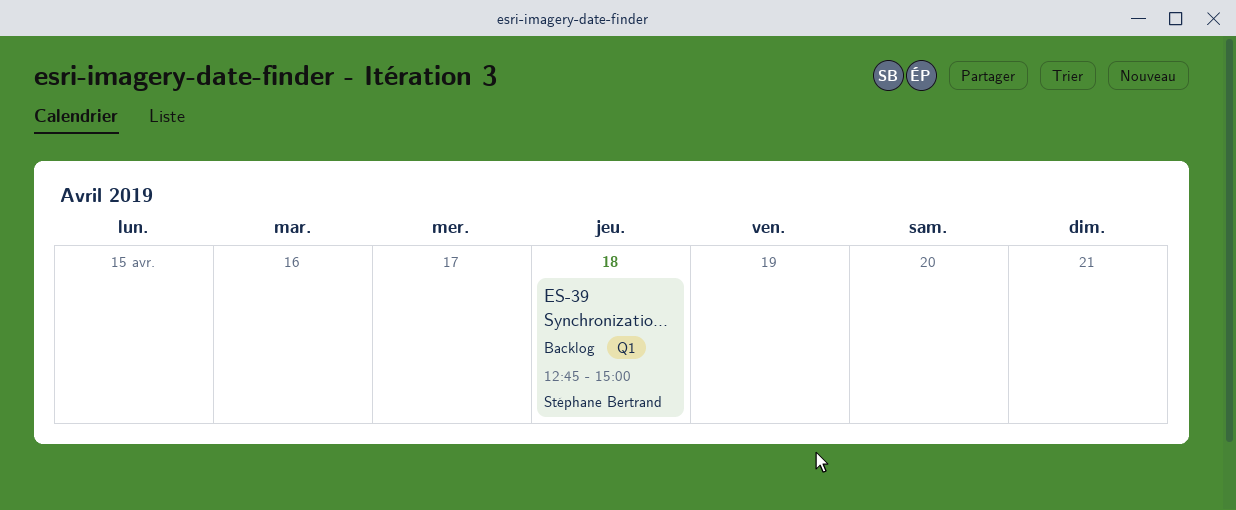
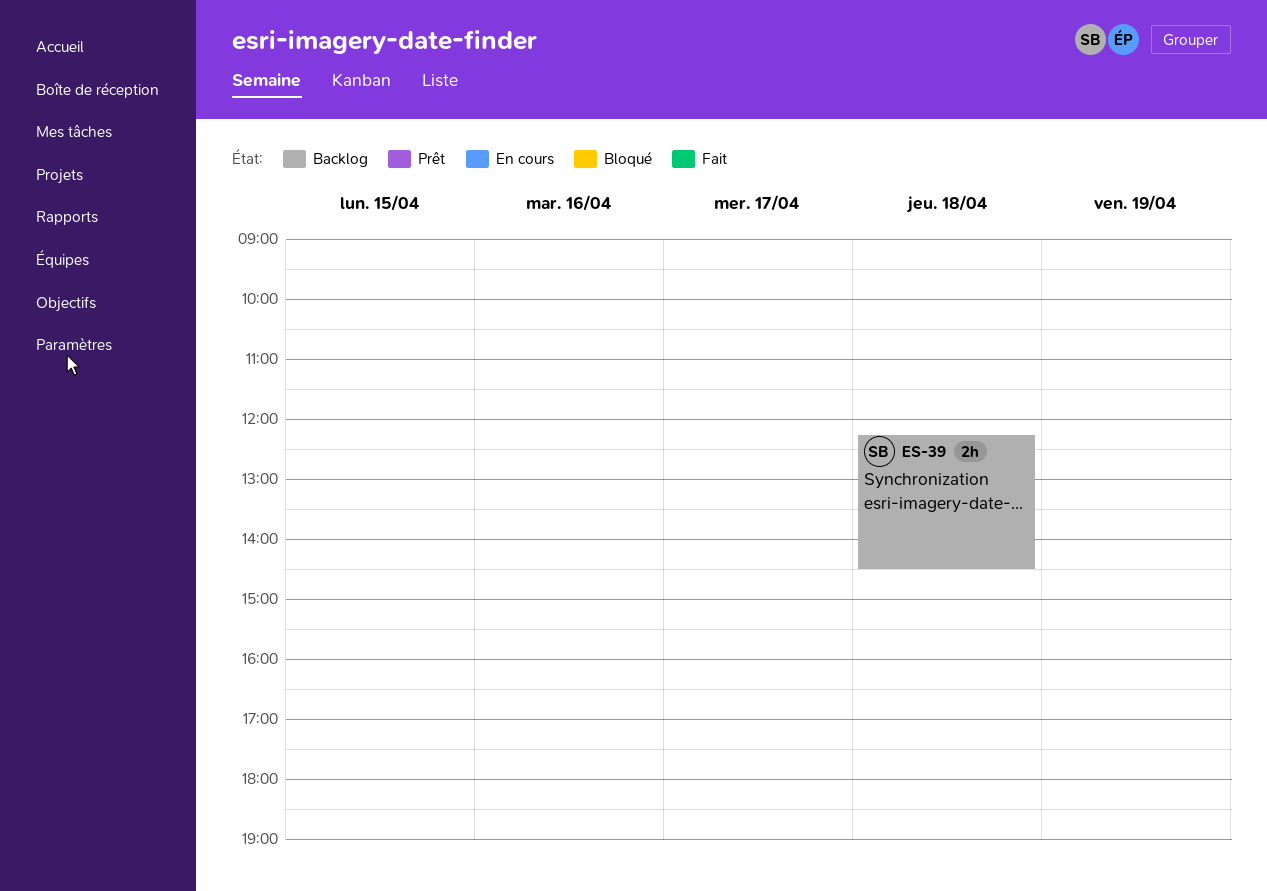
ES-39, begins: 12:45 -> 12:15
ES-39, ends: 15:00 -> 14:30

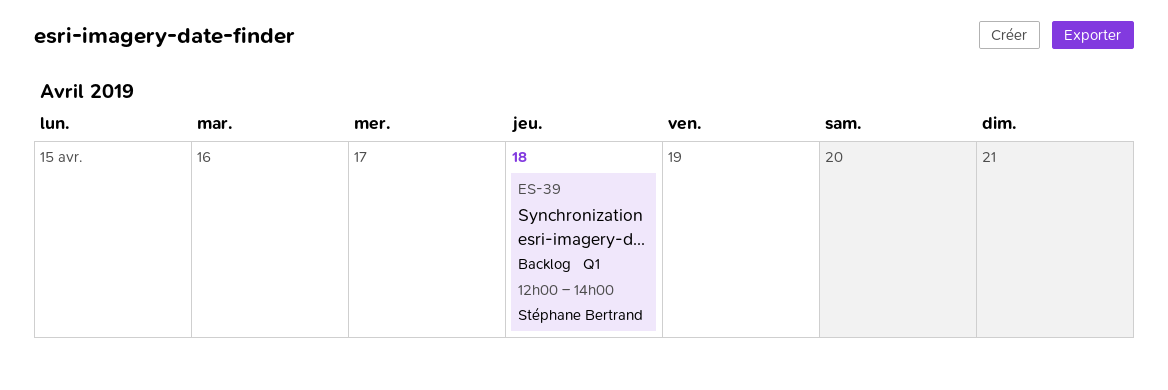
ES-39, begins: 12:15 -> 12:00
ES-39, ends: 14:30 -> 14:00

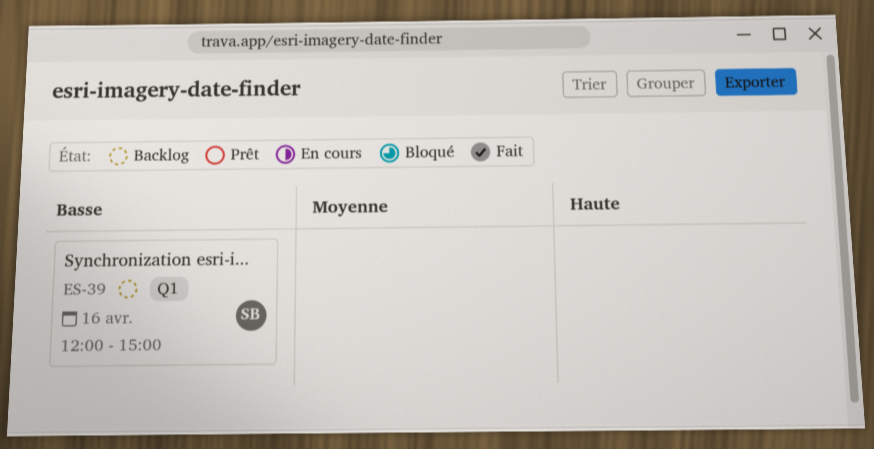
ES-39, day: Apr 18 -> Apr 16
ES-39, ends: 14:00 -> 15:00

